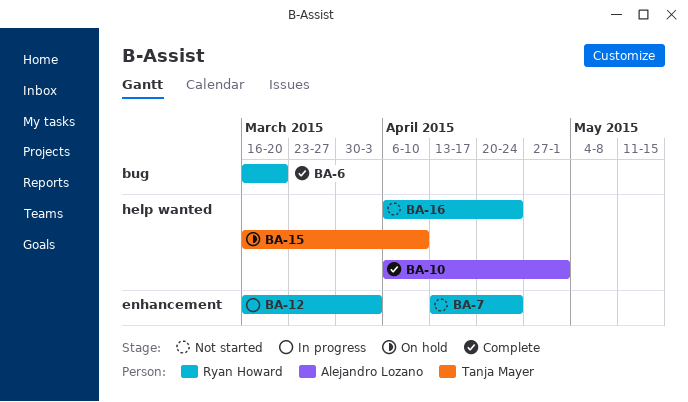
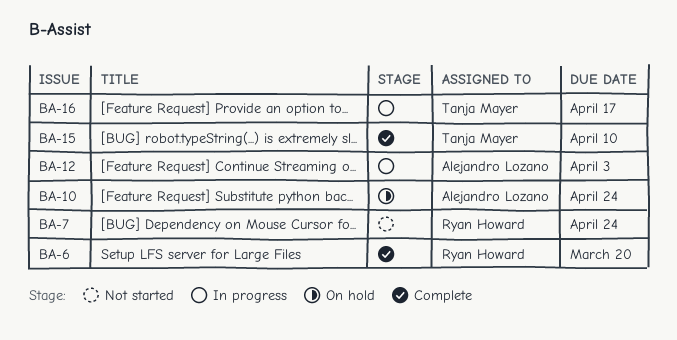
BA-10, status: Complete -> On hold
BA-10, due: May 1 -> Apr 24
BA-12, owner: Ryan Howard -> Alejandro Lozano
BA-15, status: On hold -> Complete
BA-16, status: Not started -> In progress
BA-16, owner: Ryan Howard -> Tanja Mayer
BA-16, due: Apr 24 -> Apr 17

